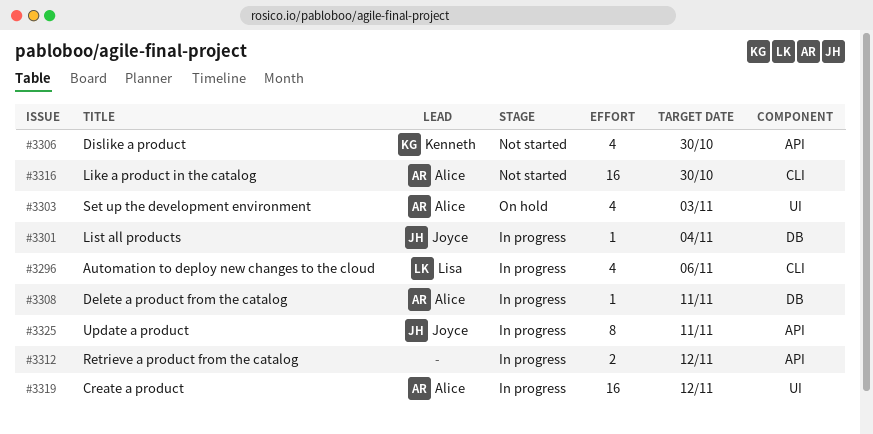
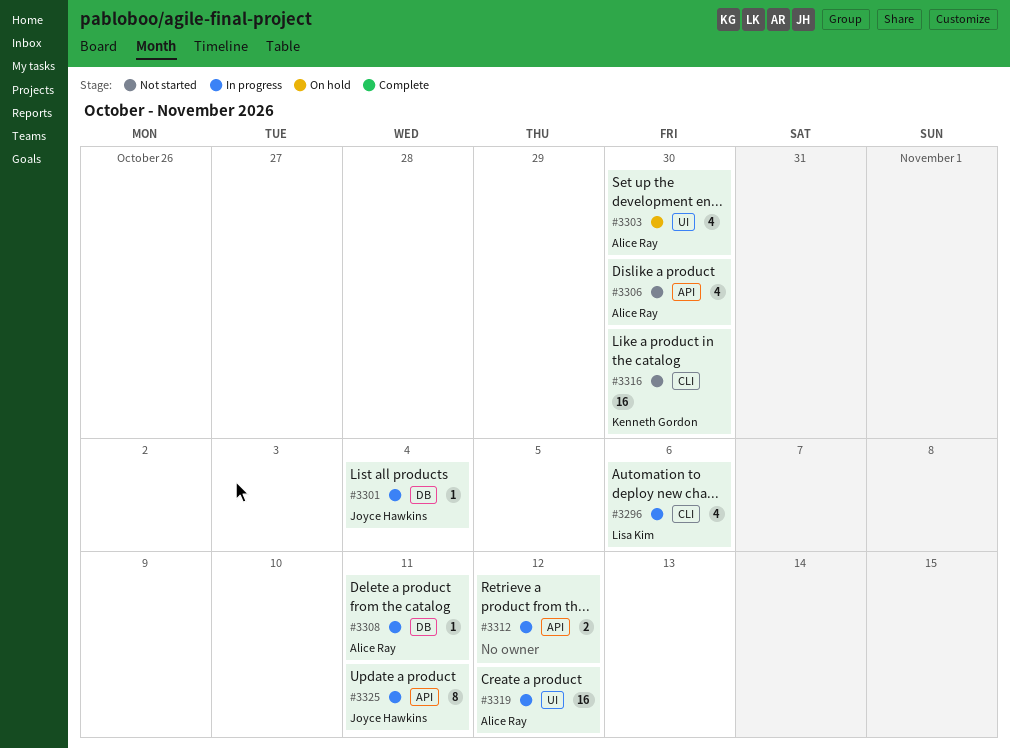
#3303, due: Nov 3 -> Oct 30
#3306, owner: Kenneth Gordon -> Alice Ray
#3316, owner: Alice Ray -> Kenneth Gordon

